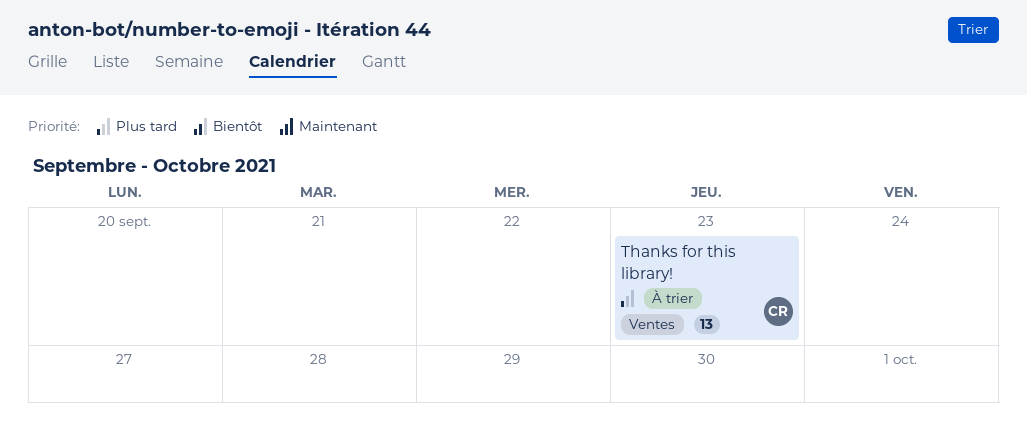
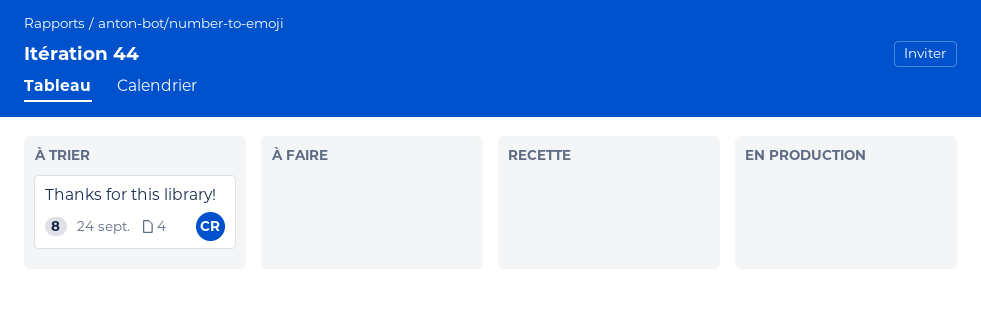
Thanks for this library!, estimate: 13 -> 8
Thanks for this library!, due: Sep 23 -> Sep 24

